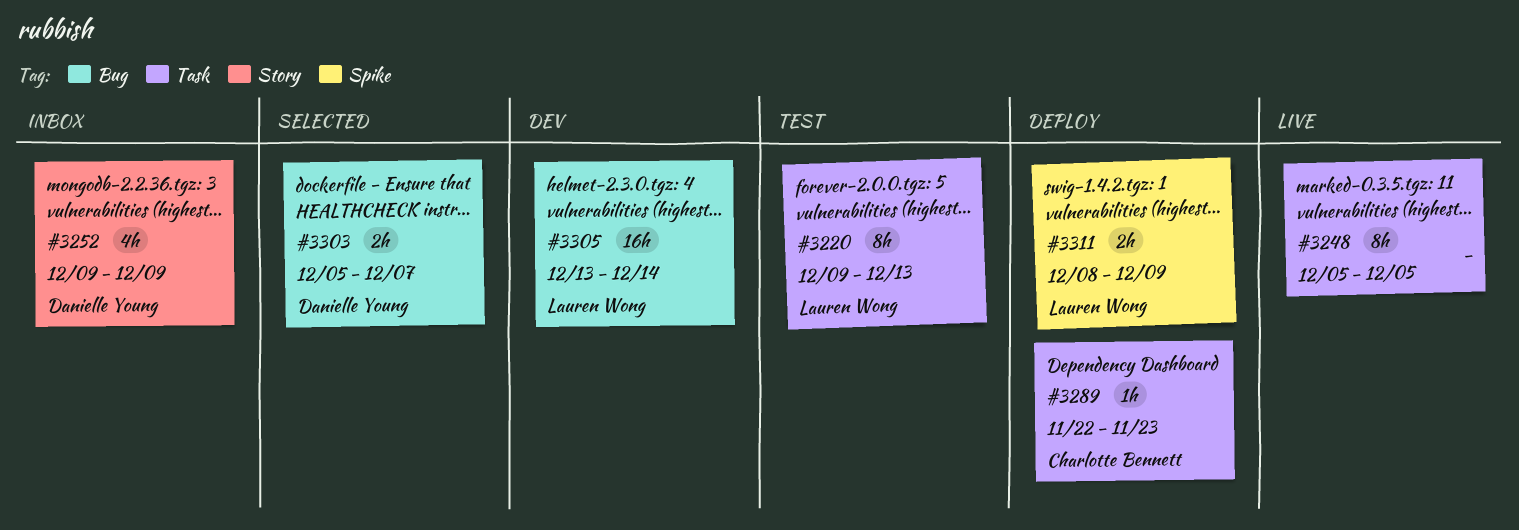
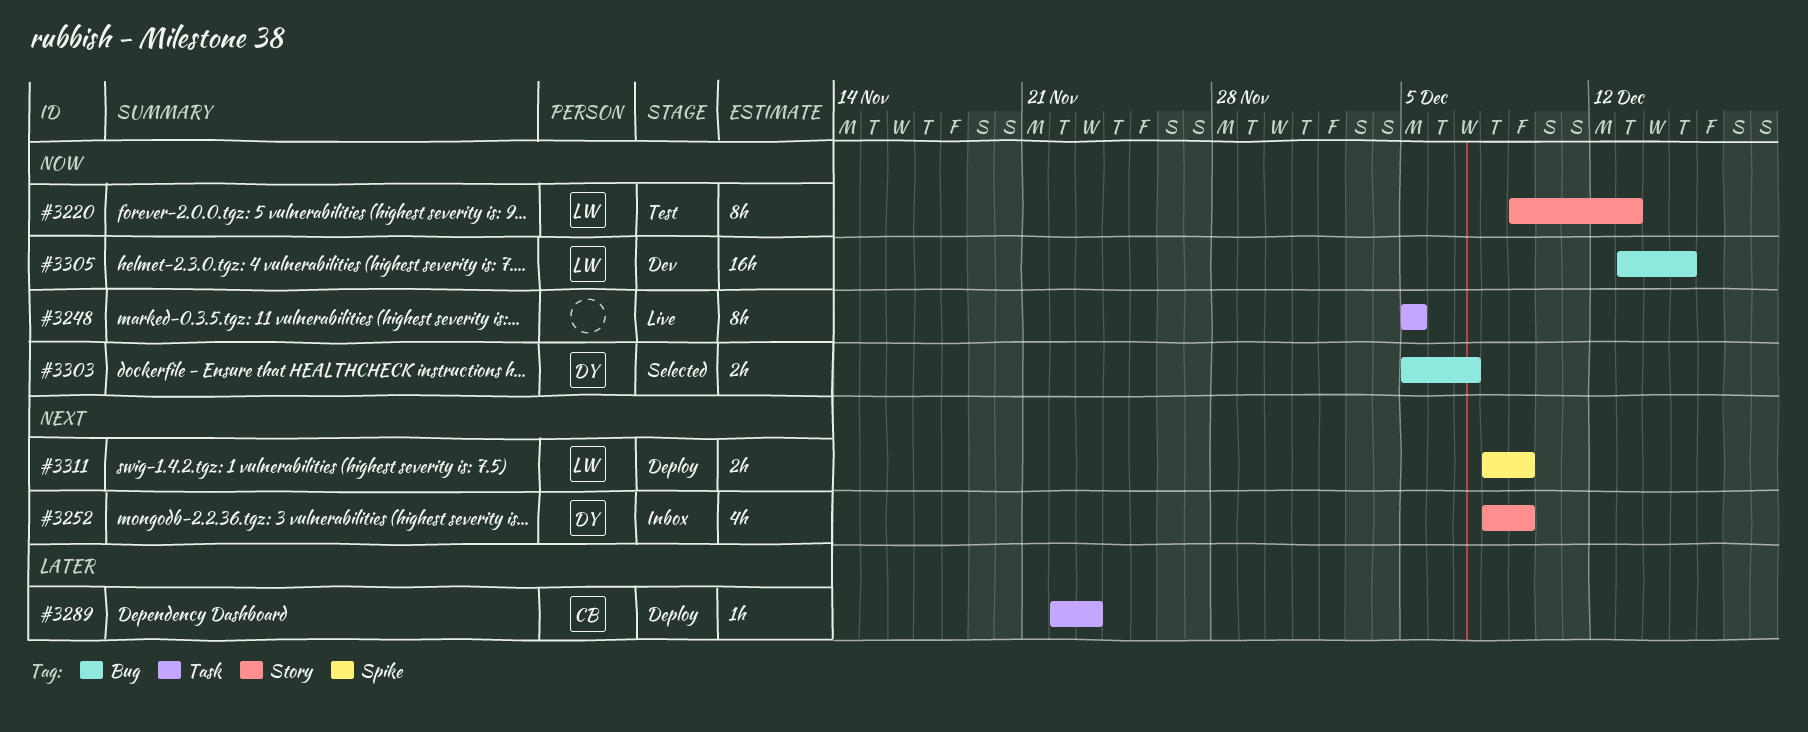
#3220, label: Task -> Story
#3252, start: Dec 9 -> Dec 8
#3305, due: Dec 14 -> Dec 15

